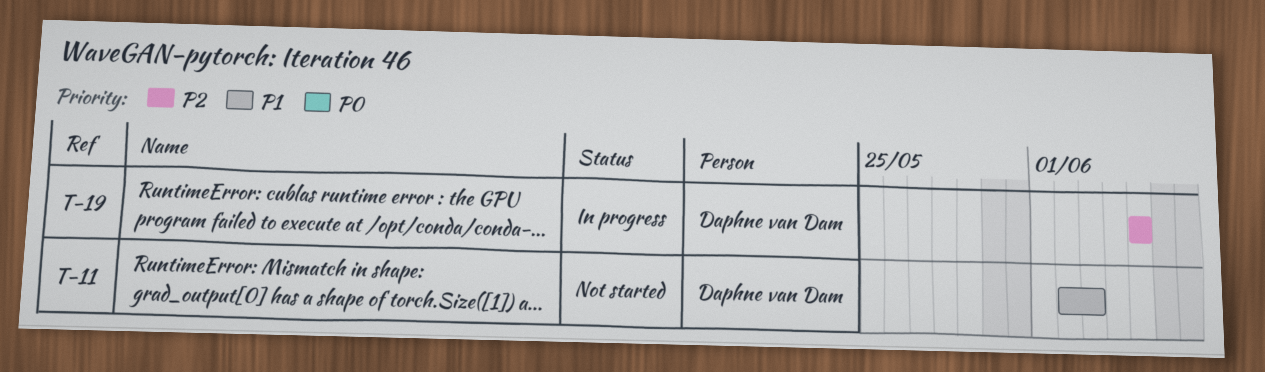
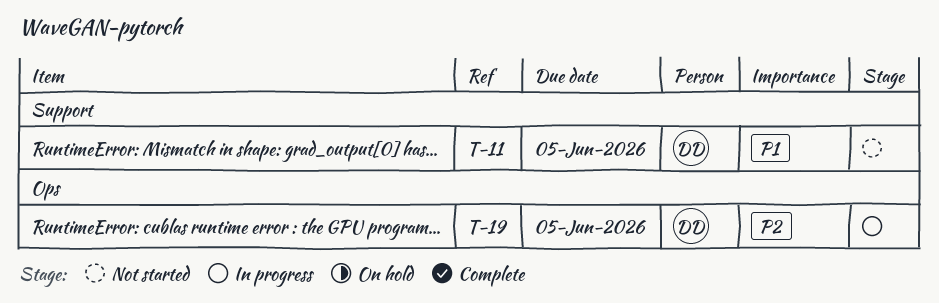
T-11, due: Jun 3 -> Jun 5

